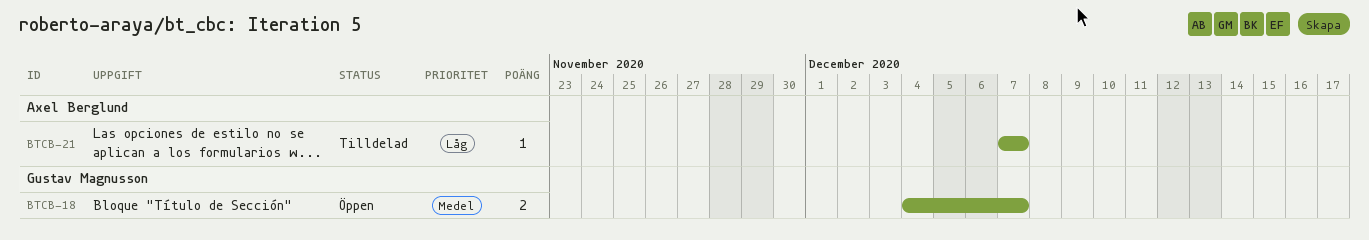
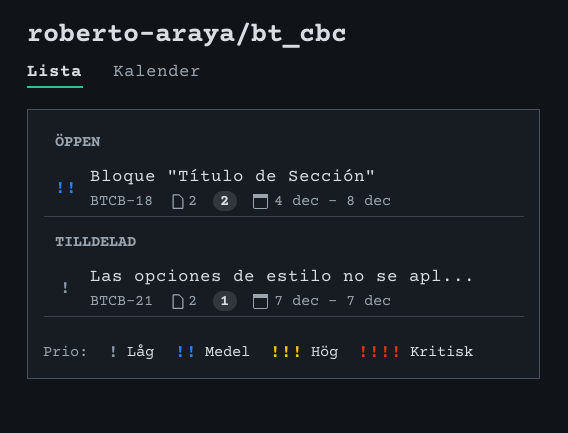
BTCB-18, due: Dec 7 -> Dec 8

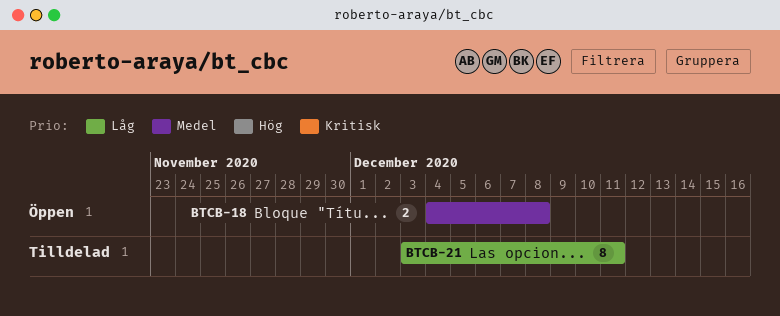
BTCB-21, estimate: 1 -> 8
BTCB-21, start: Dec 7 -> Dec 3
BTCB-21, due: Dec 7 -> Dec 11

